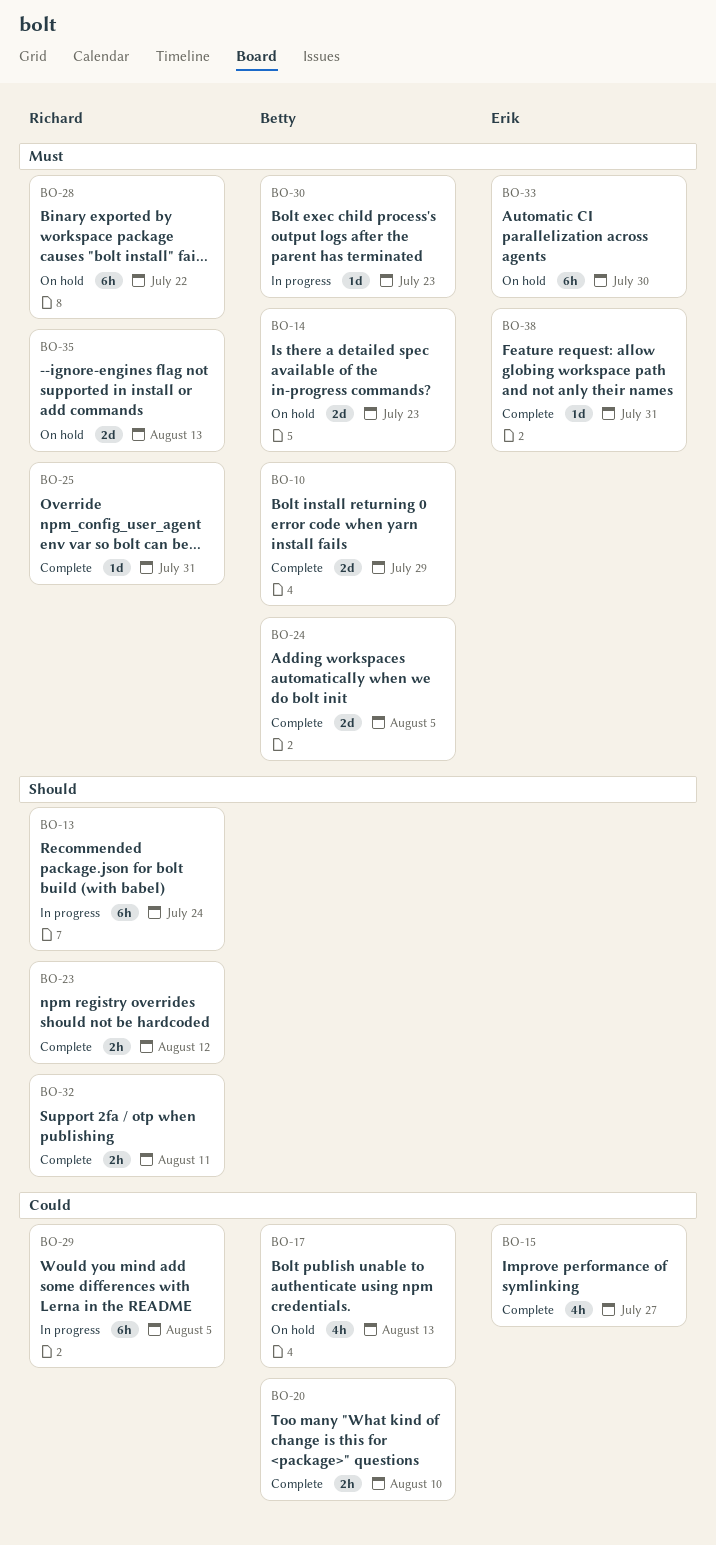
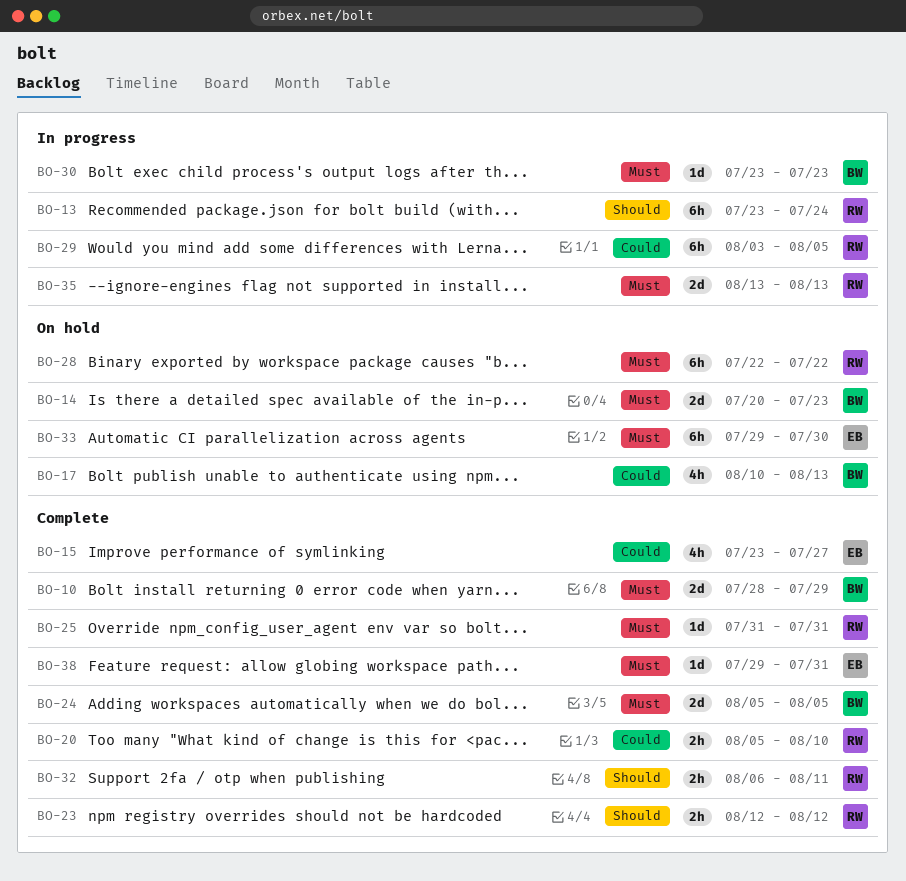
BO-20, owner: Betty -> Richard
BO-35, status: On hold -> In progress

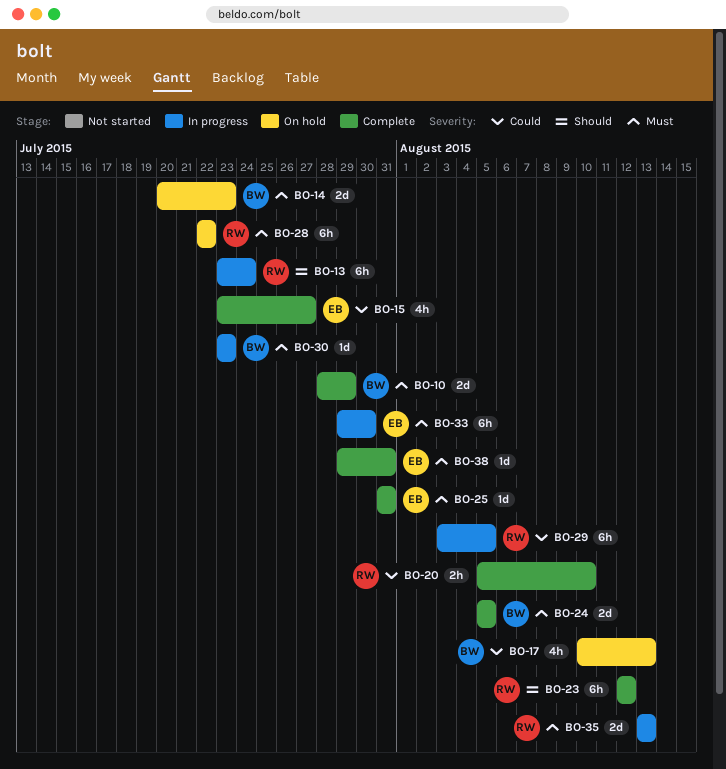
BO-23, estimate: 2h -> 6h
BO-25, owner: RW -> EB
BO-32: present -> none
BO-33, status: On hold -> In progress

